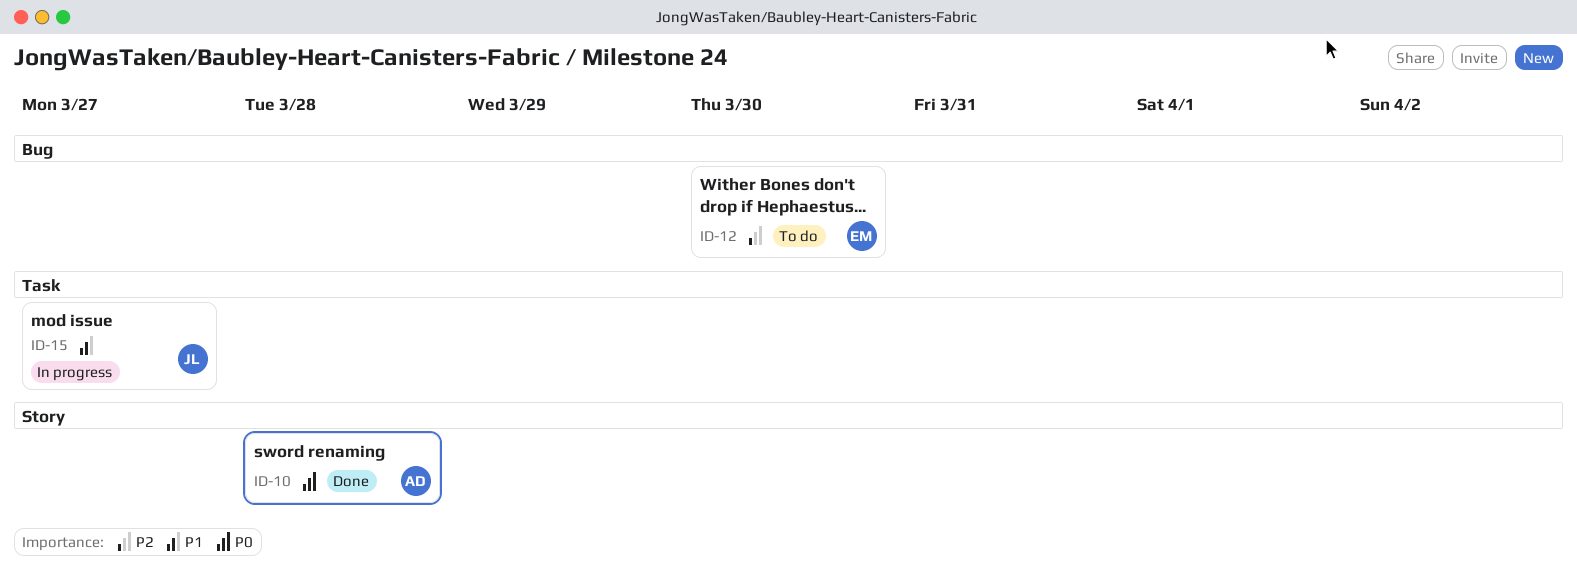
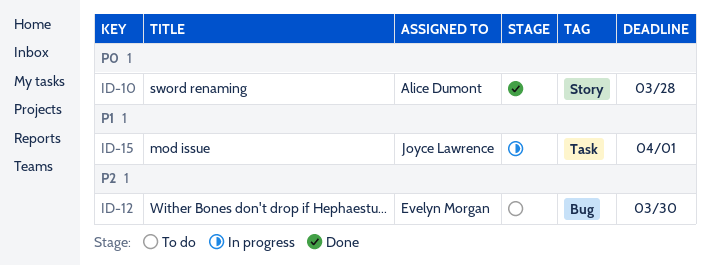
ID-15, due: Mar 27 -> Apr 1

